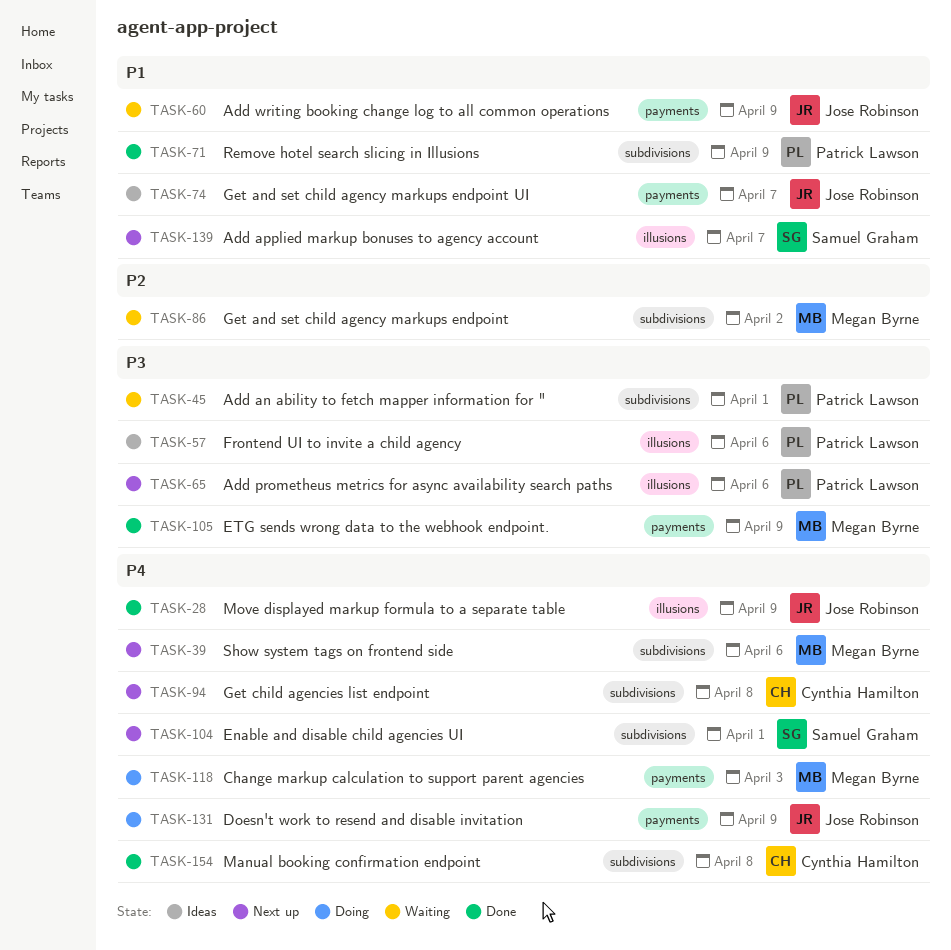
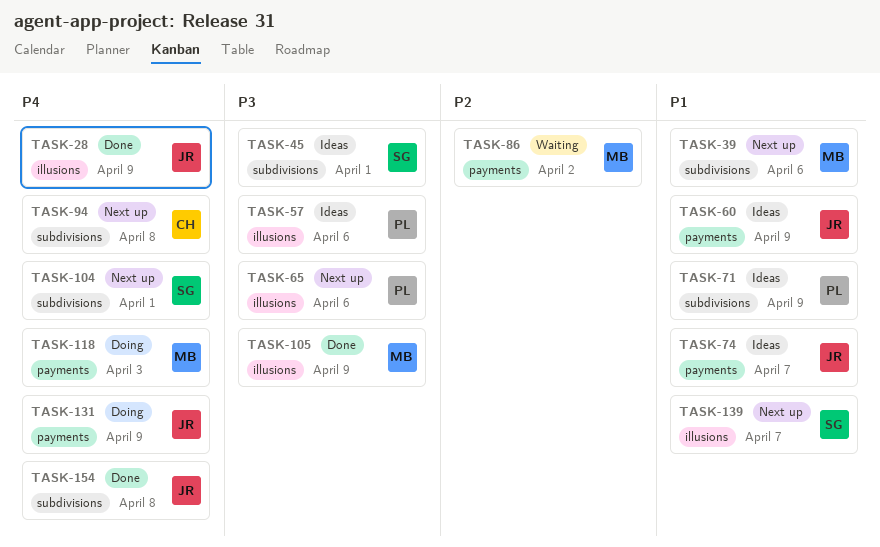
TASK-39, priority: P4 -> P1
TASK-45, status: Waiting -> Ideas
TASK-45, owner: Patrick Lawson -> Samuel Graham
TASK-60, status: Waiting -> Ideas
TASK-71, status: Done -> Ideas
TASK-86, label: subdivisions -> payments
TASK-105, label: payments -> illusions
TASK-154, owner: Cynthia Hamilton -> Jose Robinson

